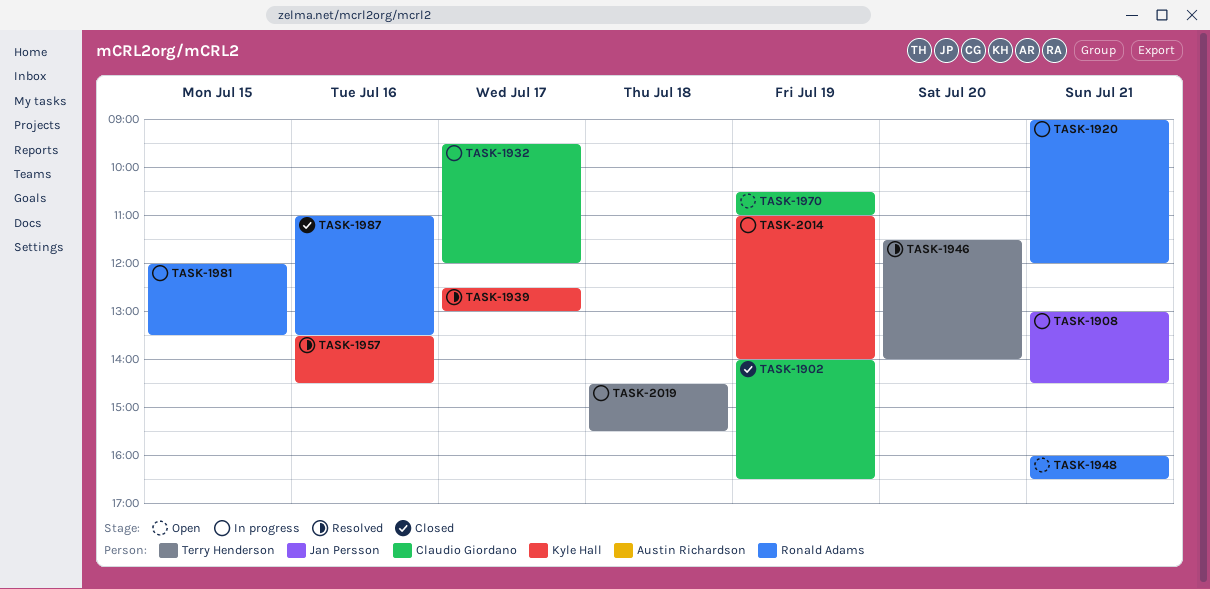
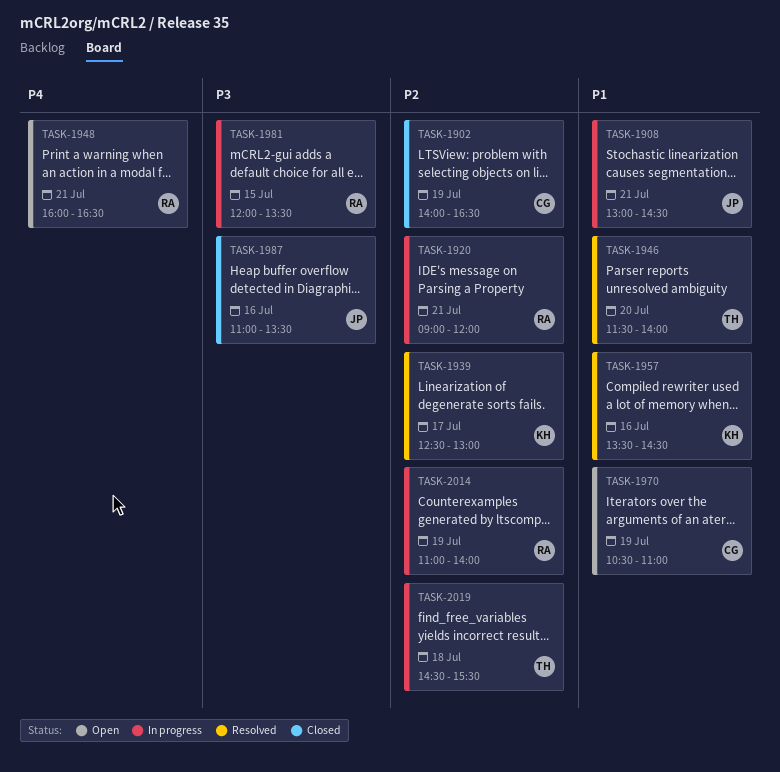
TASK-1932: present -> none
TASK-1987, owner: Ronald Adams -> Jan Persson
TASK-2014, owner: Kyle Hall -> Ronald Adams

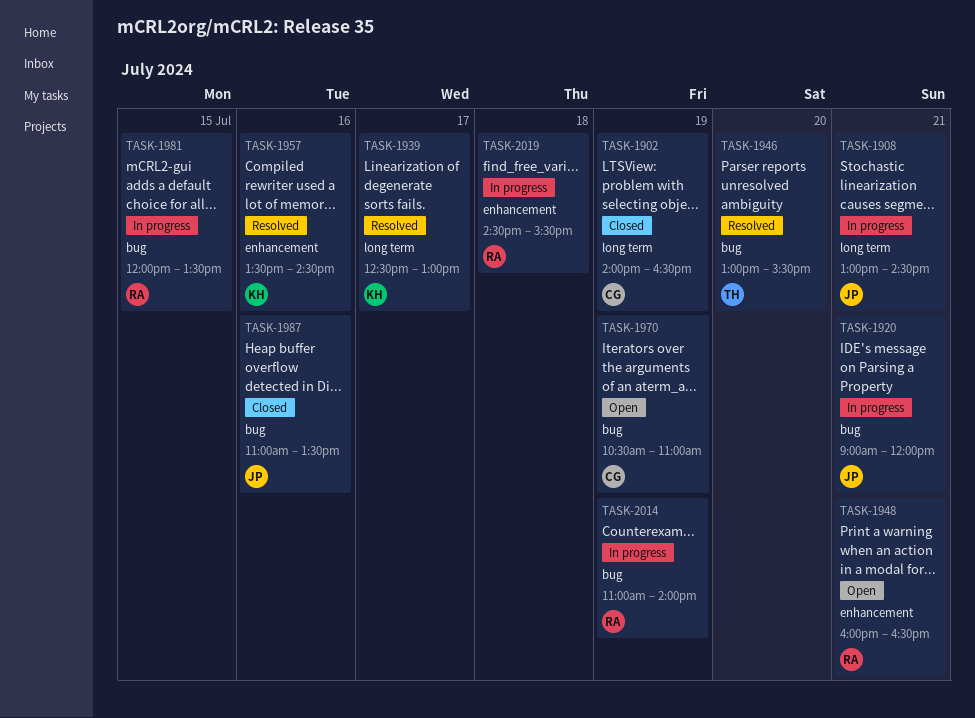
TASK-1920, owner: RA -> JP
TASK-1946, begins: 11:30 -> 13:00
TASK-1946, ends: 14:00 -> 15:30
TASK-2019, owner: TH -> RA

